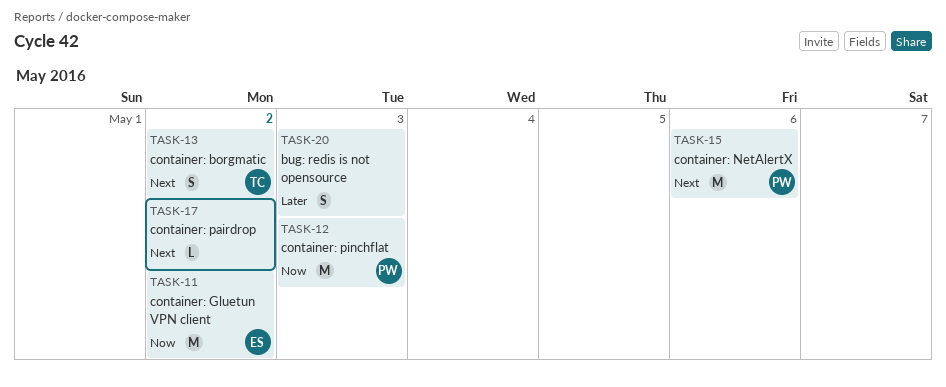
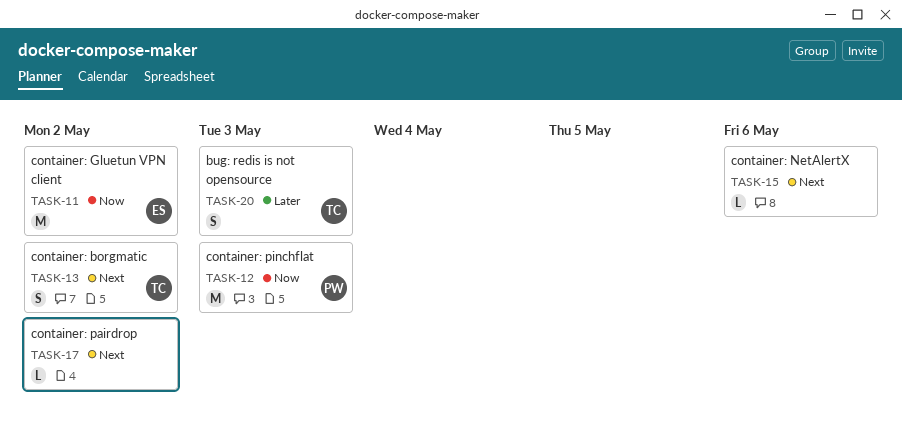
TASK-15, owner: PW -> none
TASK-15, estimate: M -> L
TASK-20, owner: none -> TC

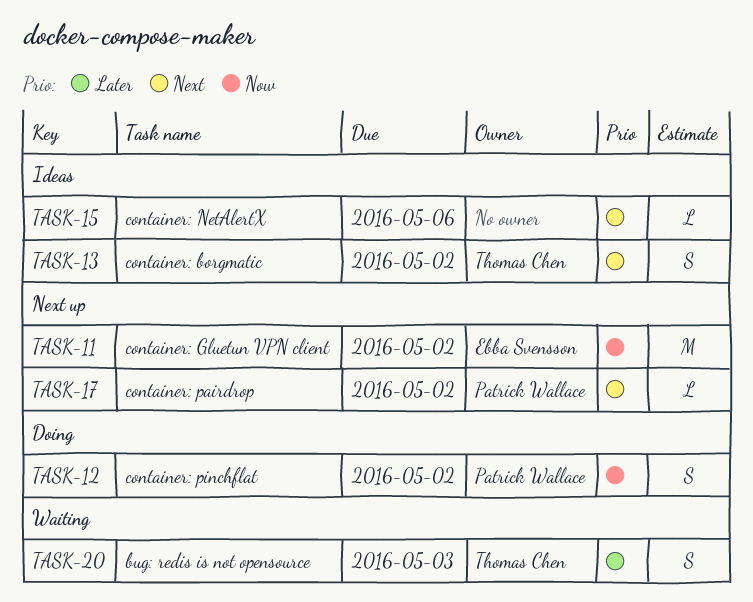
TASK-12, estimate: M -> S
TASK-12, due: May 3 -> May 2
TASK-17, owner: none -> Patrick Wallace

